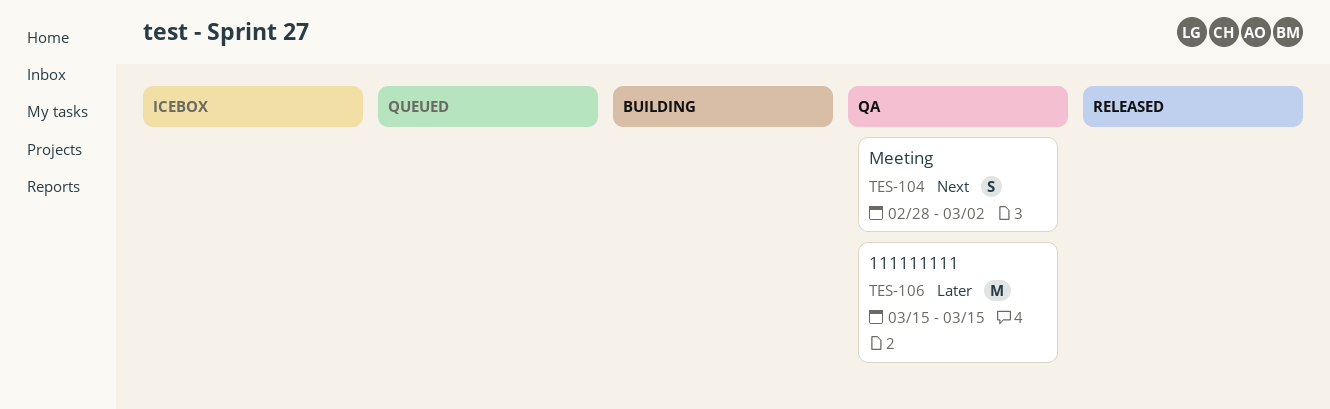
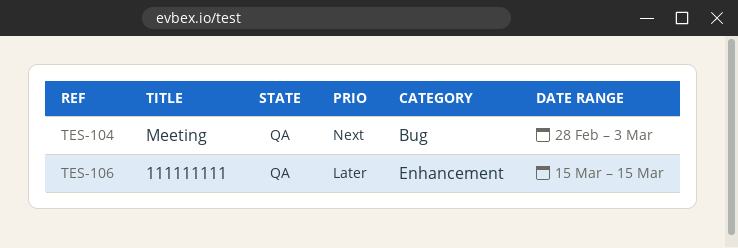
TES-104, due: Mar 2 -> Mar 3

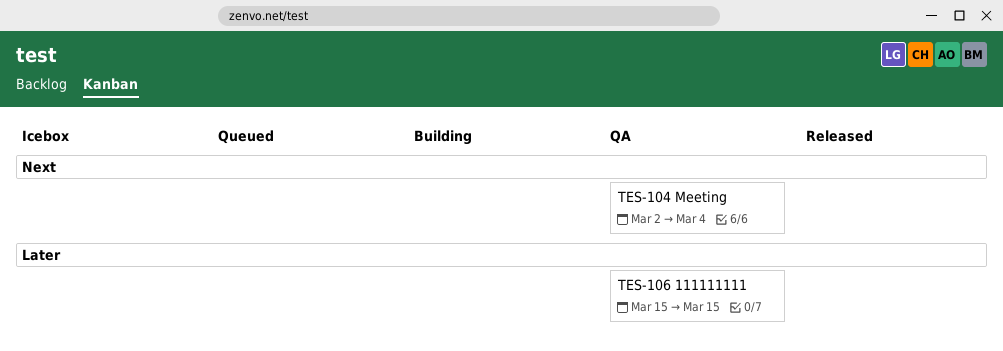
TES-104, start: Feb 28 -> Mar 2
TES-104, due: Mar 3 -> Mar 4

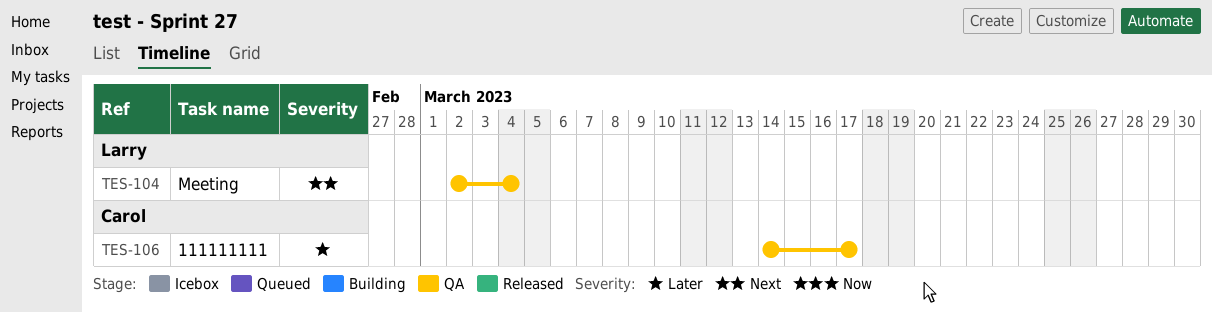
TES-106, start: Mar 15 -> Mar 14
TES-106, due: Mar 15 -> Mar 17

